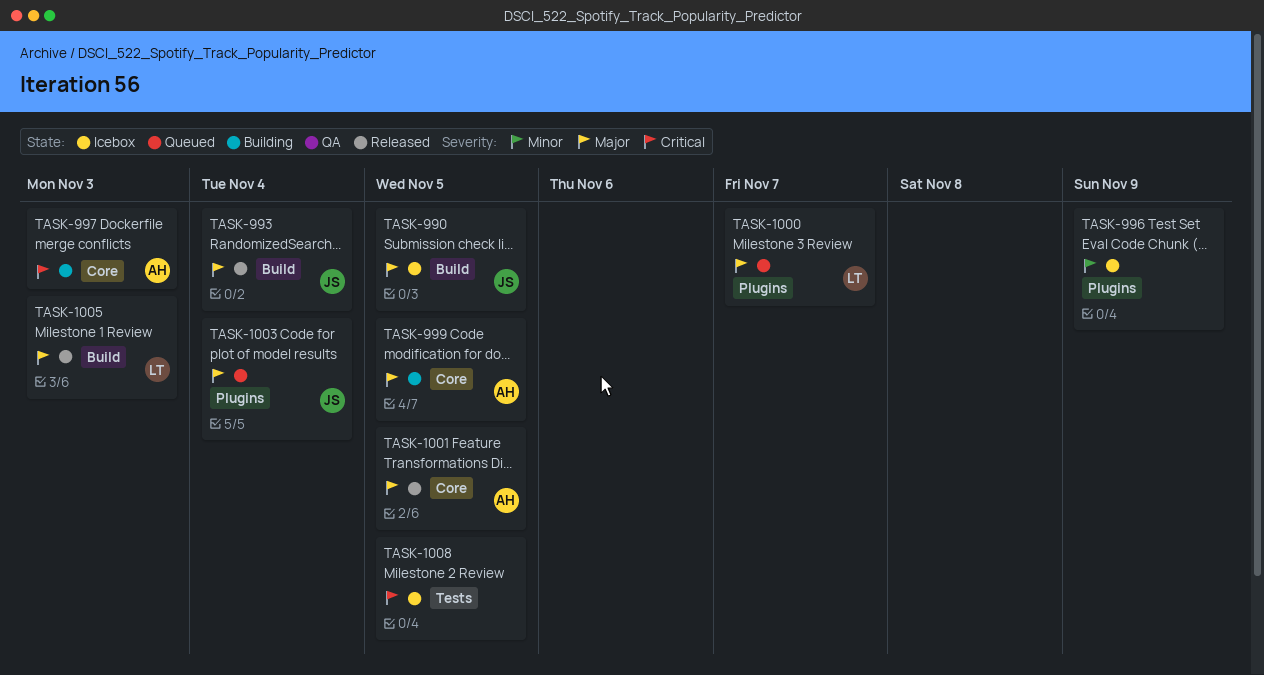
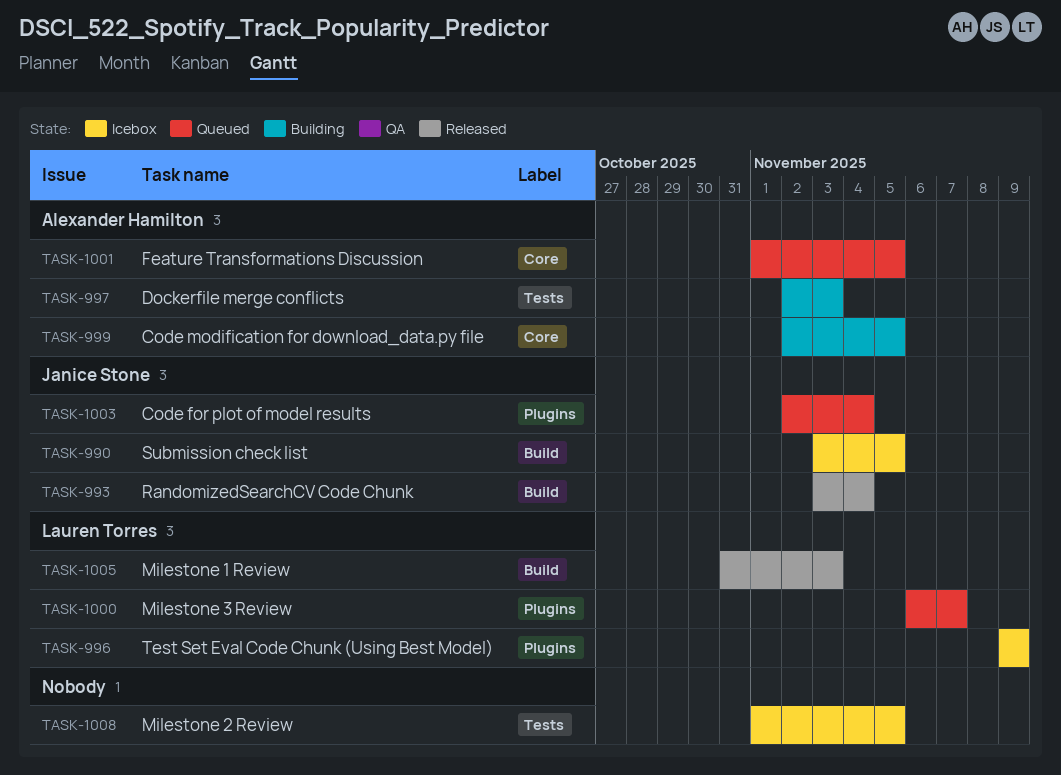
TASK-996, owner: none -> Lauren Torres
TASK-997, label: Core -> Tests
TASK-1001, status: Released -> Queued

